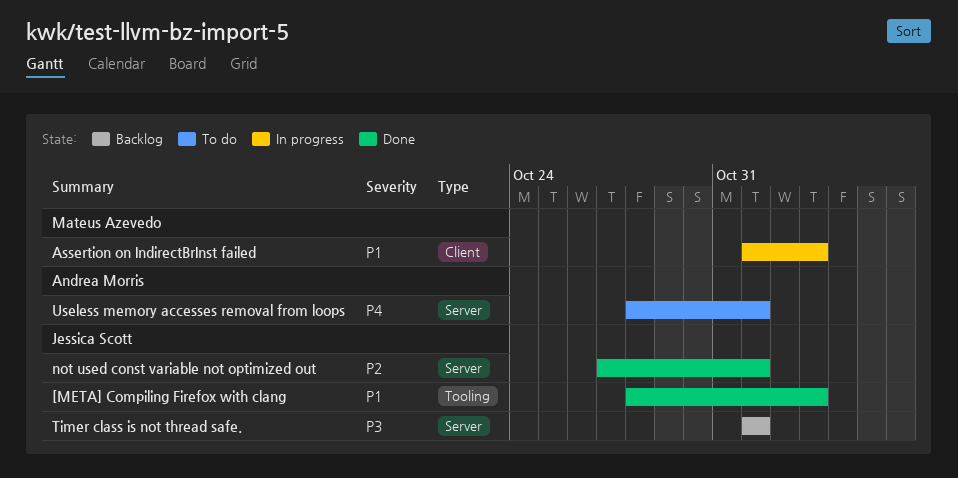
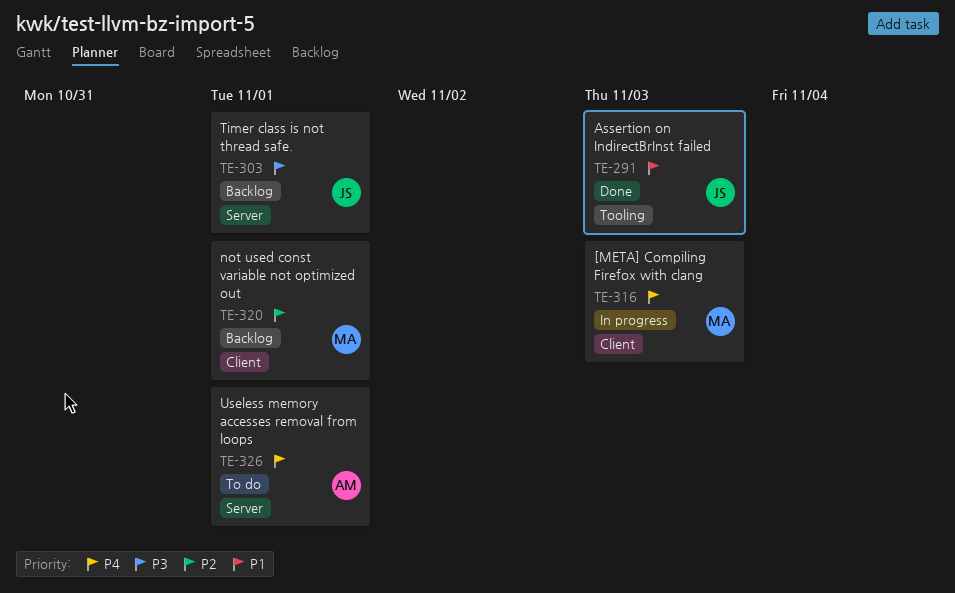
[META] Compiling Firefox with clang, status: Done -> In progress
[META] Compiling Firefox with clang, owner: Jessica Scott -> Mateus Azevedo
[META] Compiling Firefox with clang, priority: P1 -> P4
[META] Compiling Firefox with clang, label: Tooling -> Client
Assertion on IndirectBrInst failed, status: In progress -> Done
Assertion on IndirectBrInst failed, owner: Mateus Azevedo -> Jessica Scott
Assertion on IndirectBrInst failed, label: Client -> Tooling
not used const variable not optimized out, status: Done -> Backlog
not used const variable not optimized out, owner: Jessica Scott -> Mateus Azevedo
not used const variable not optimized out, label: Server -> Client

